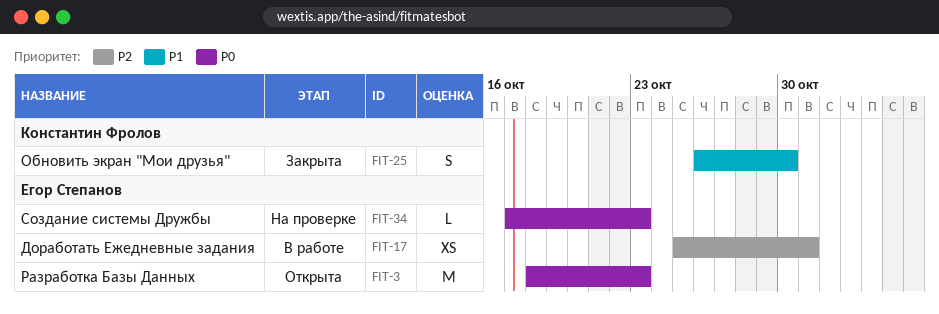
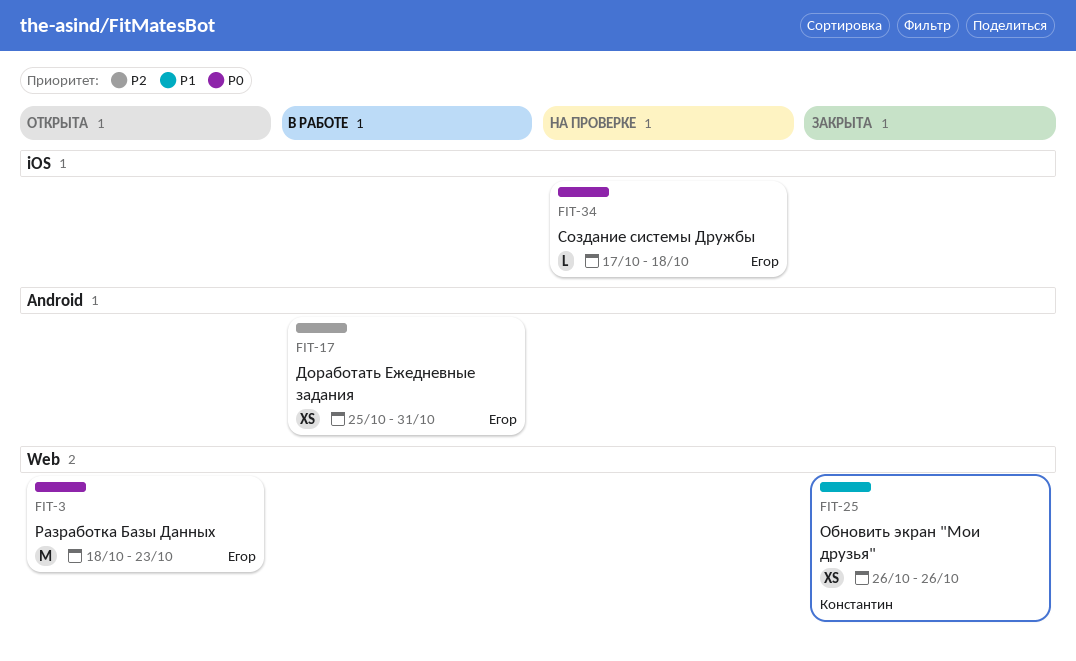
FIT-25, estimate: S -> XS
FIT-25, due: Oct 30 -> Oct 26
FIT-34, due: Oct 23 -> Oct 18

